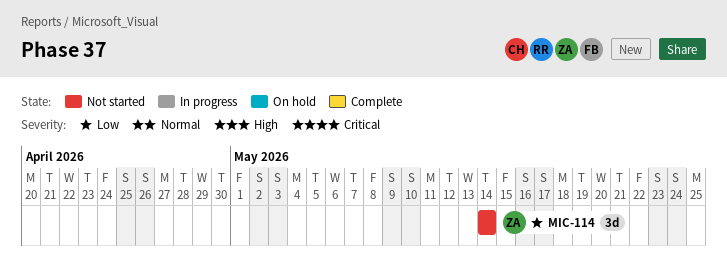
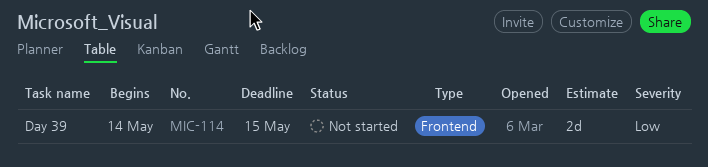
MIC-114, estimate: 3d -> 2d
MIC-114, due: May 14 -> May 15

